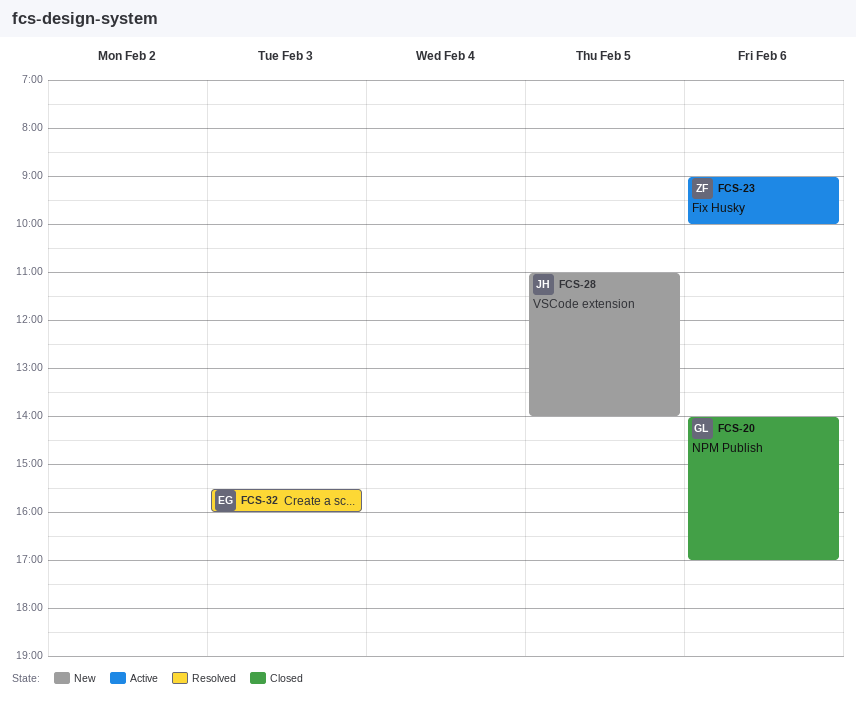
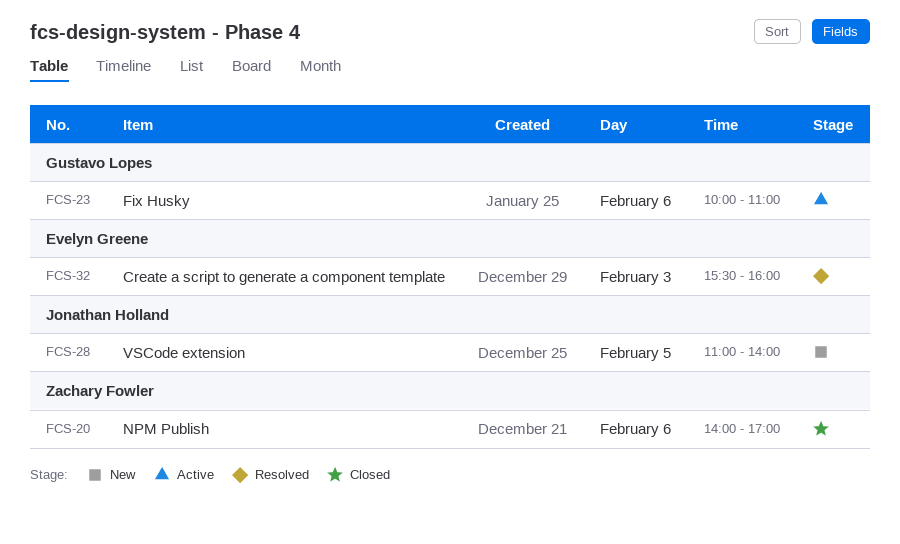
FCS-20, owner: Gustavo Lopes -> Zachary Fowler
FCS-23, owner: Zachary Fowler -> Gustavo Lopes
FCS-23, begins: 09:00 -> 10:00
FCS-23, ends: 10:00 -> 11:00

